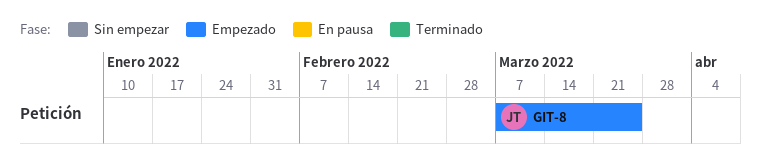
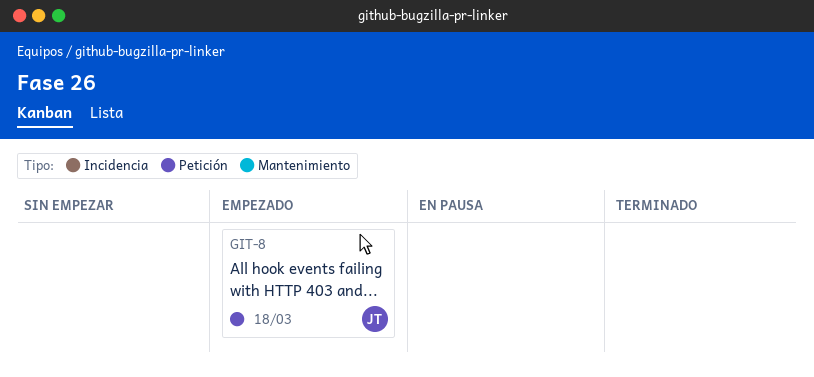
GIT-8, due: Mar 25 -> Mar 18

